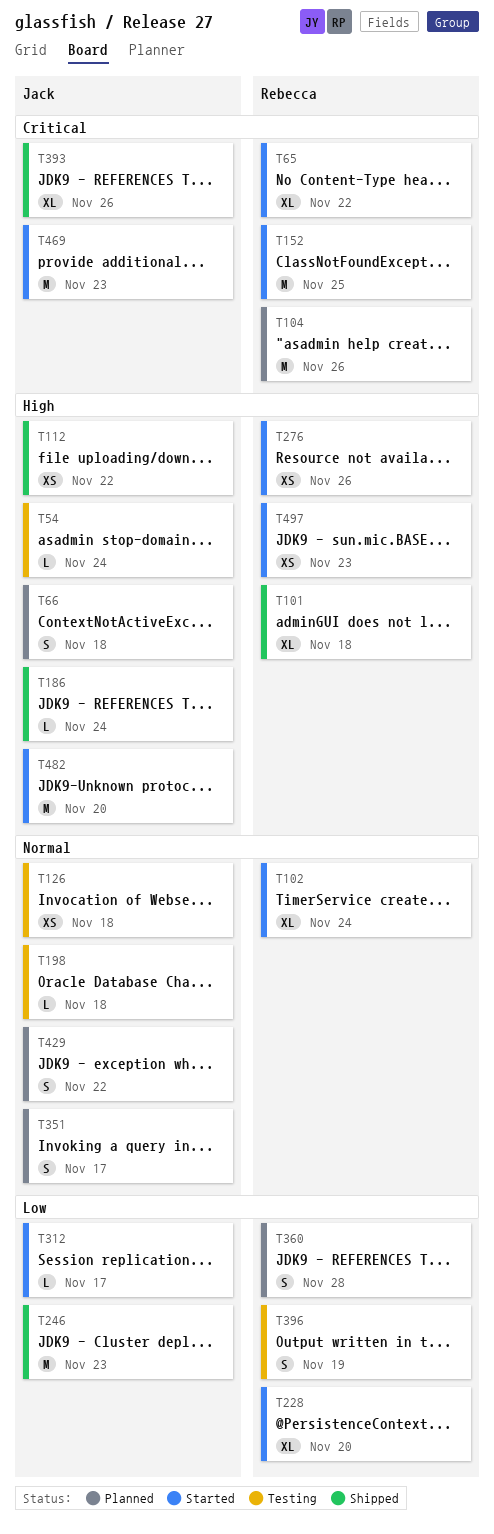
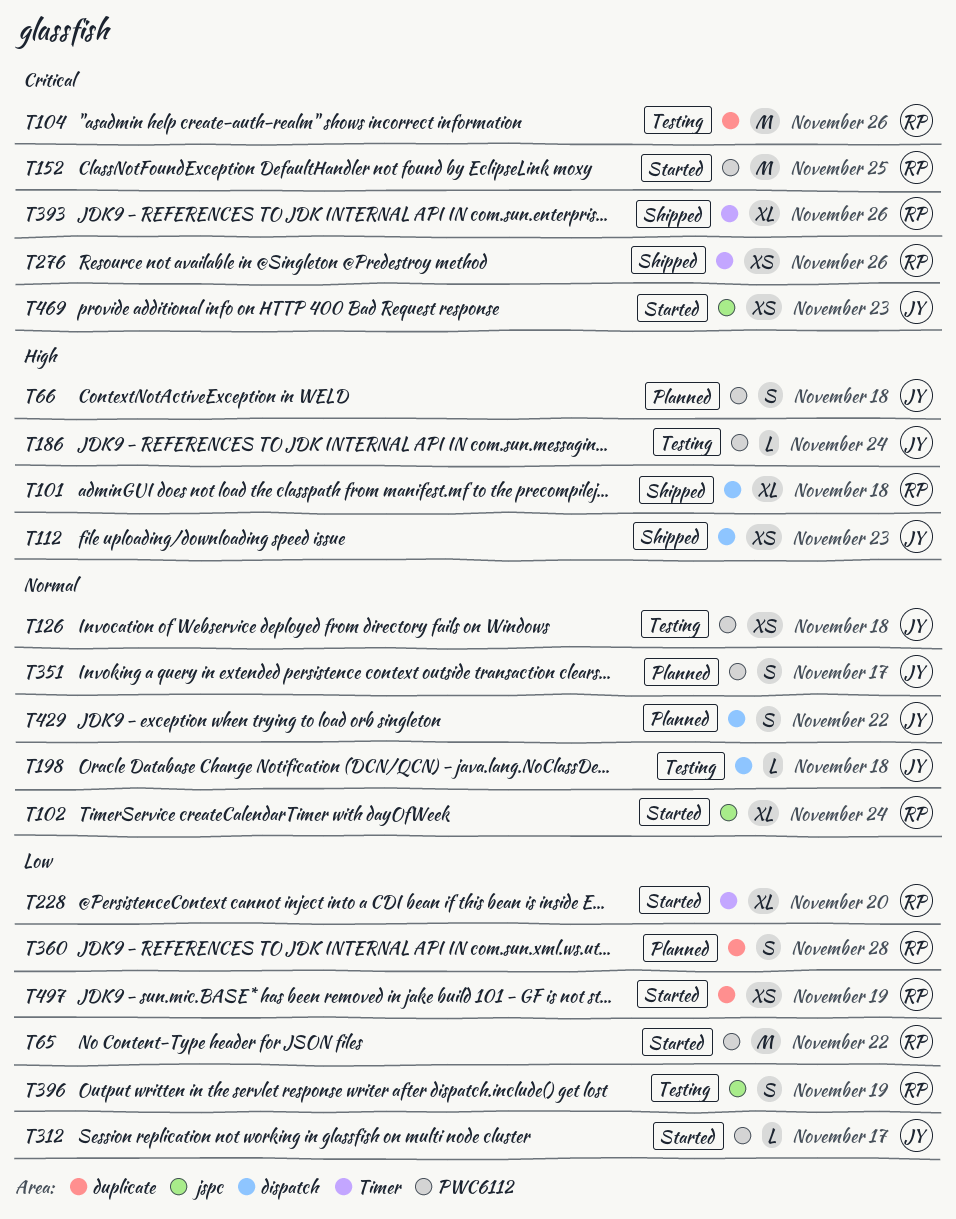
T54: present -> none
T65, priority: Critical -> Low
T65, estimate: XL -> M
T104, status: Planned -> Testing
T112, due: Nov 22 -> Nov 23
T186, status: Shipped -> Testing
T246: present -> none
T276, status: Started -> Shipped
T276, priority: High -> Critical
T393, owner: Jack -> Rebecca
T469, estimate: M -> XS
T482: present -> none
T497, priority: High -> Low
T497, due: Nov 23 -> Nov 19

